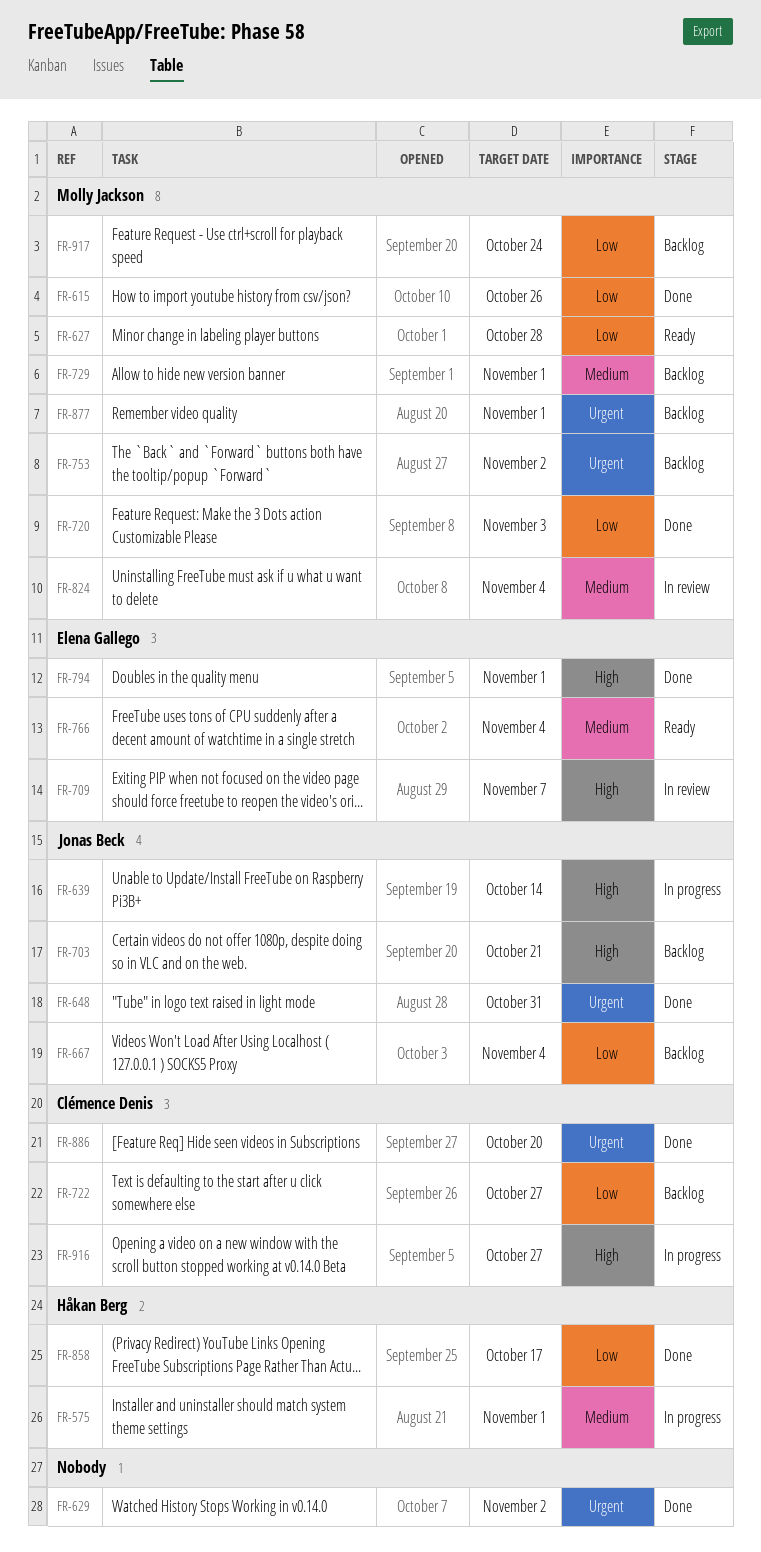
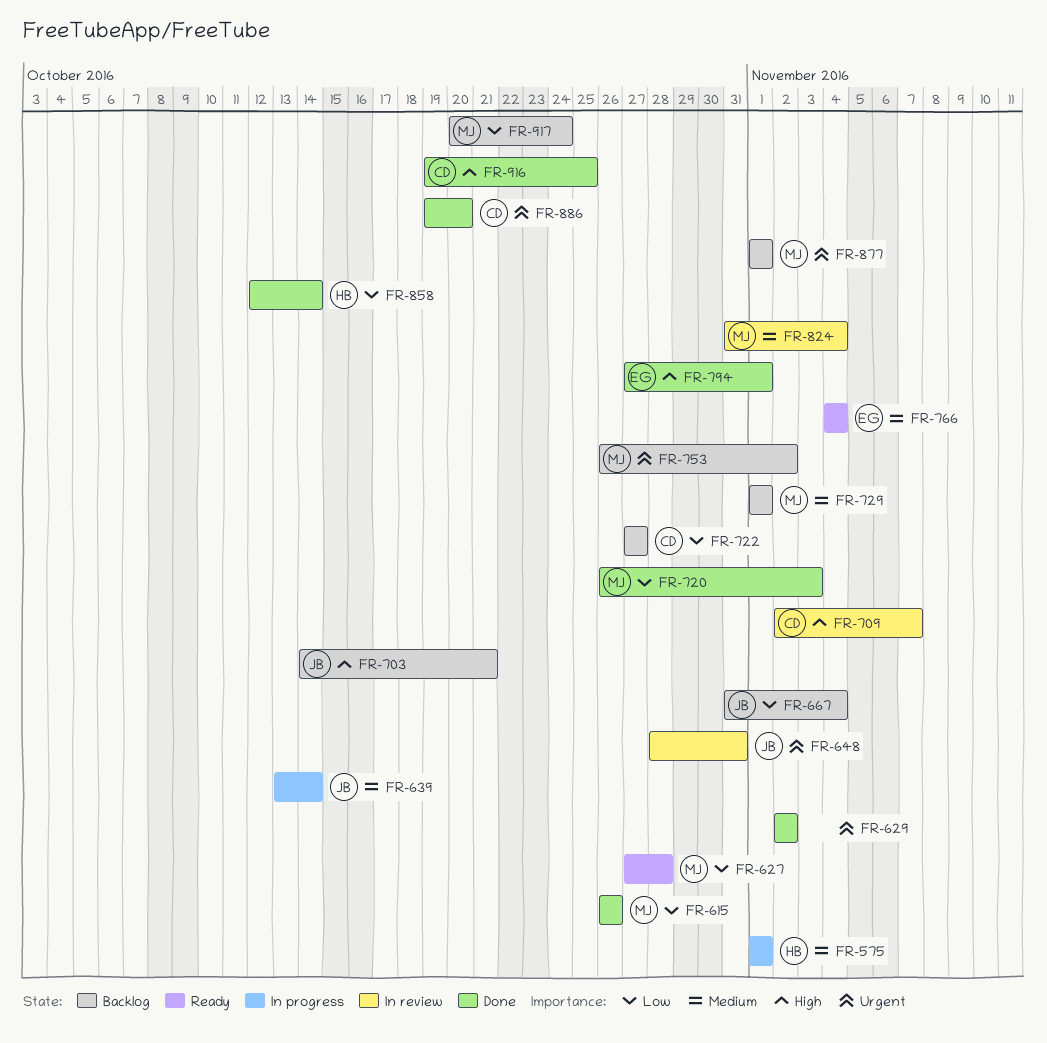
FR-639, priority: High -> Medium
FR-648, status: Done -> In review
FR-709, owner: Elena Gallego -> Clémence Denis
FR-858, due: Oct 17 -> Oct 14
FR-916, status: In progress -> Done
FR-916, due: Oct 27 -> Oct 25

